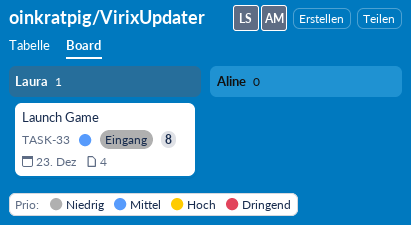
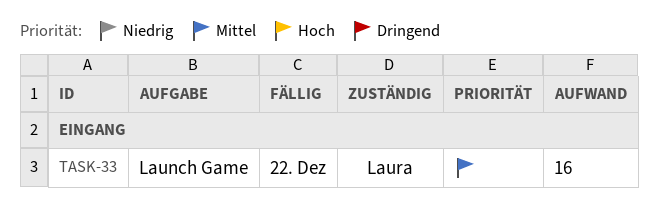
TASK-33, estimate: 8 -> 16
TASK-33, due: Dec 23 -> Dec 22

